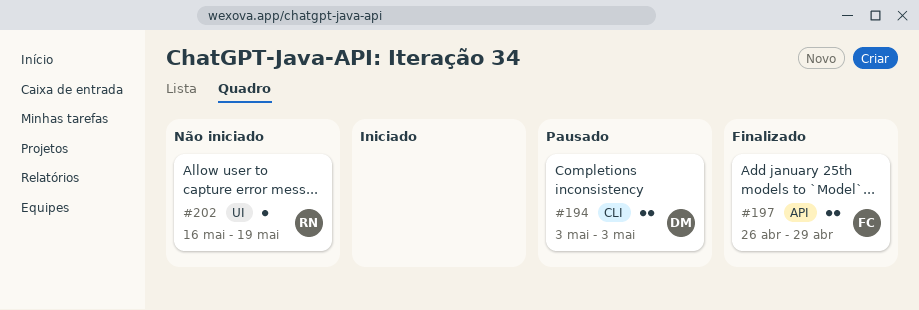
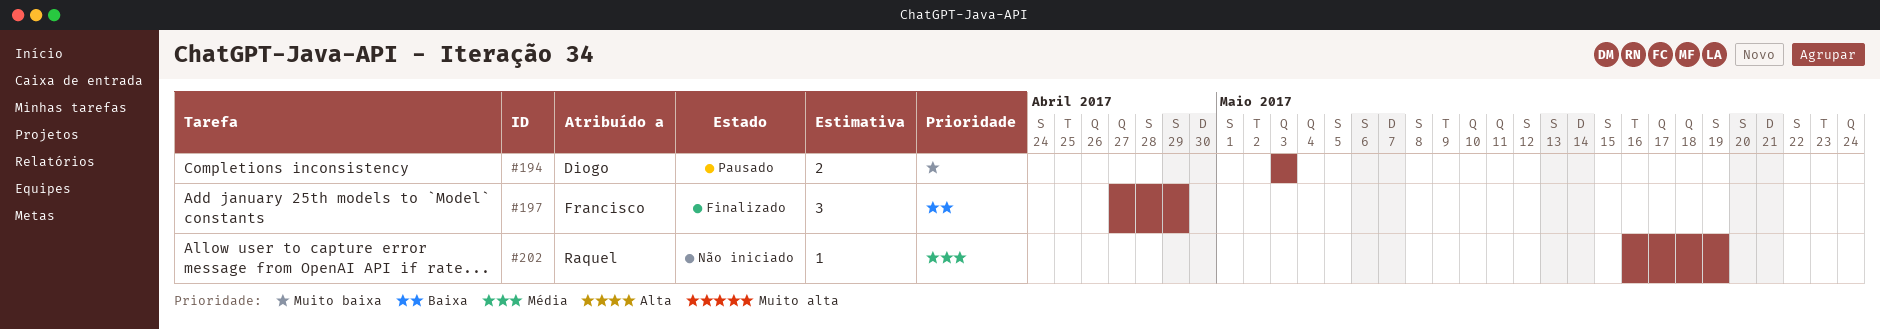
#197, estimate: 2 -> 3
#197, start: Apr 26 -> Apr 27

